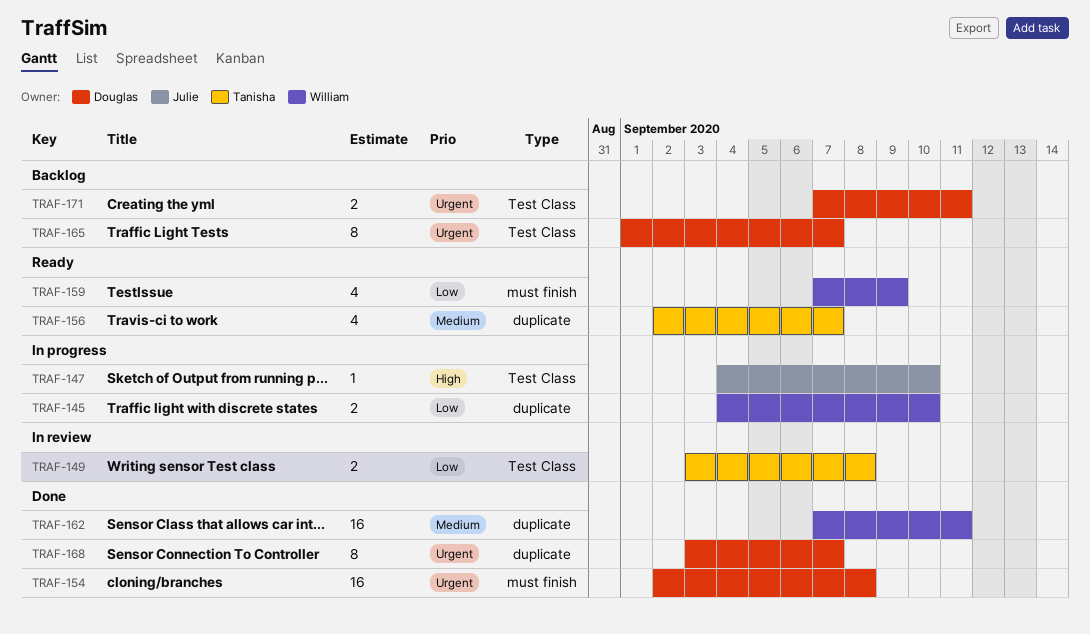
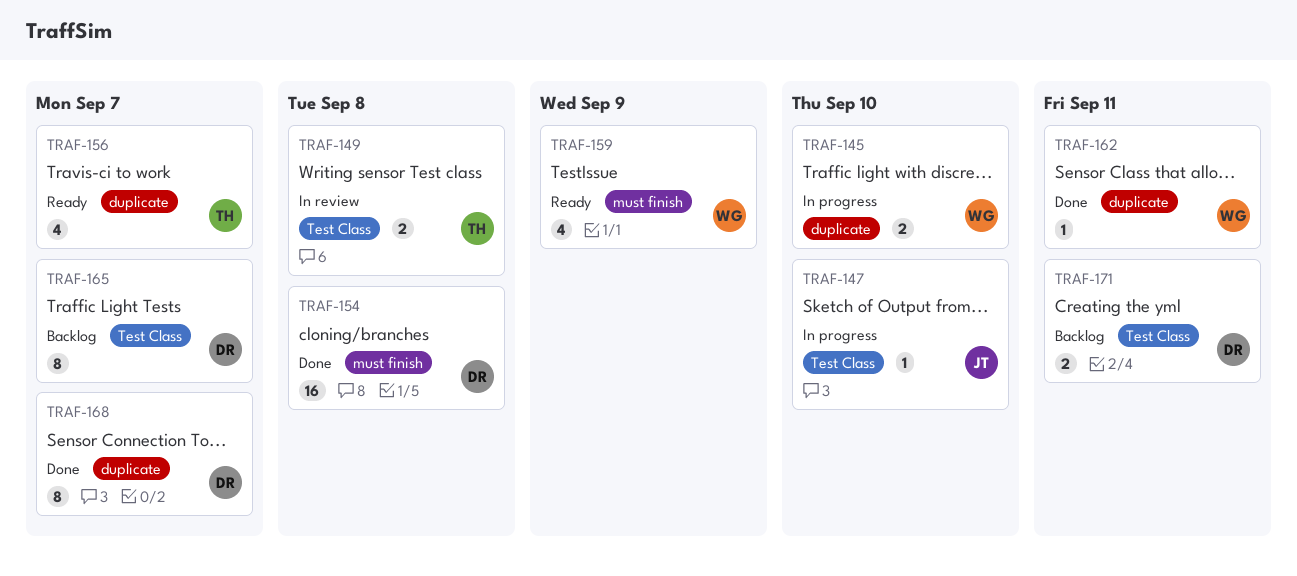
TRAF-162, estimate: 16 -> 1

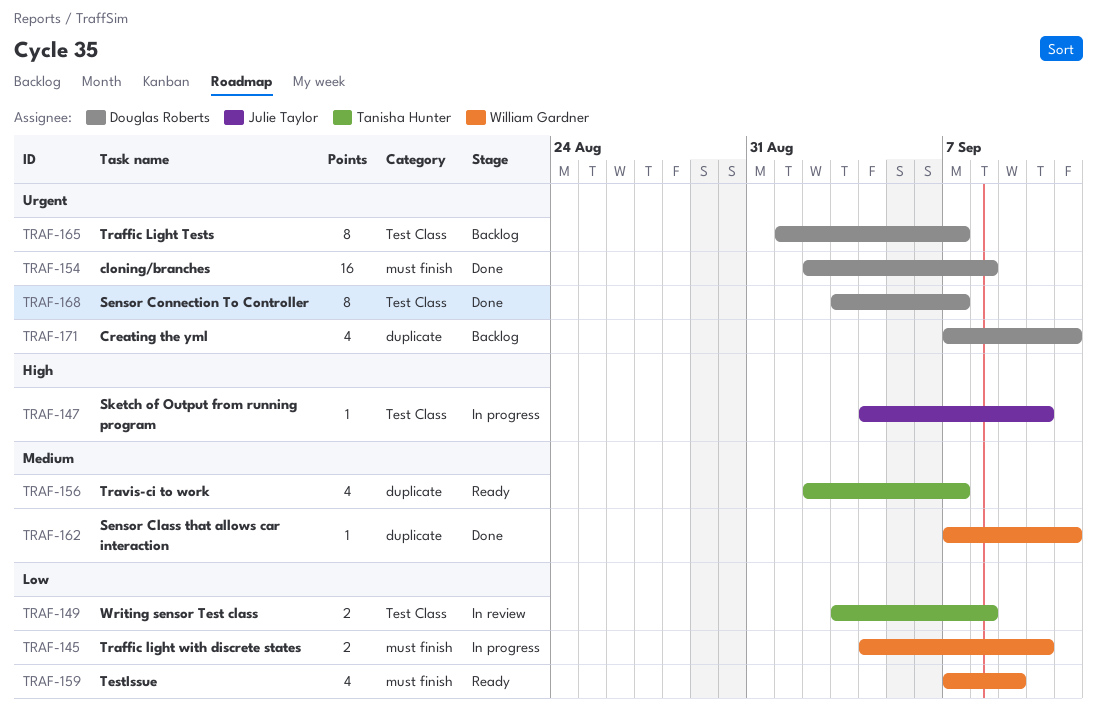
TRAF-145, label: duplicate -> must finish
TRAF-168, label: duplicate -> Test Class
TRAF-171, label: Test Class -> duplicate
TRAF-171, estimate: 2 -> 4

